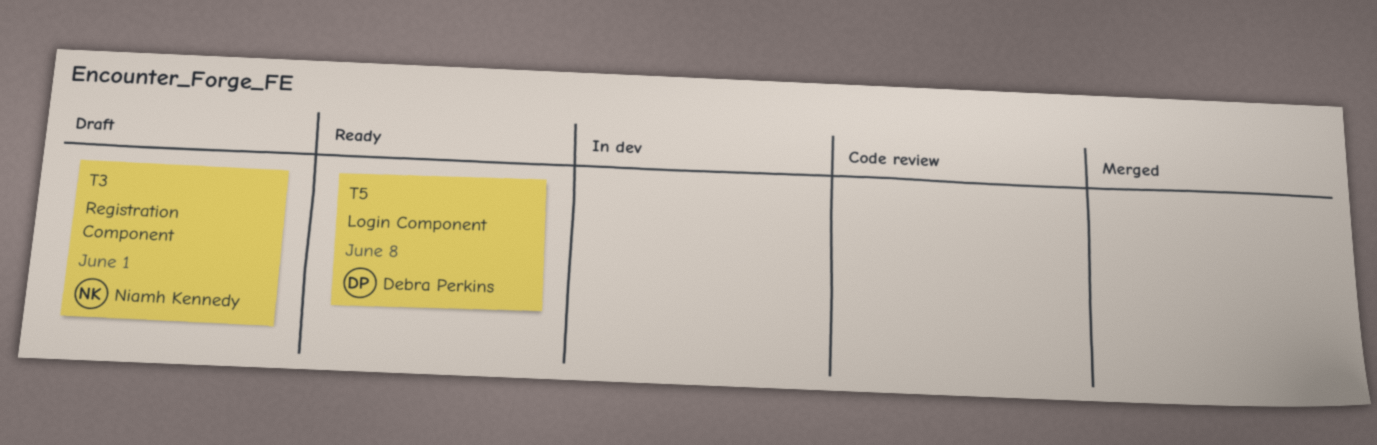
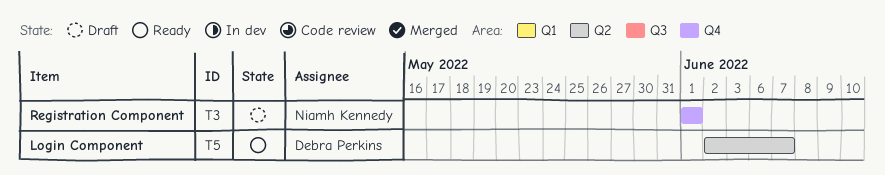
T5, due: Jun 8 -> Jun 7

